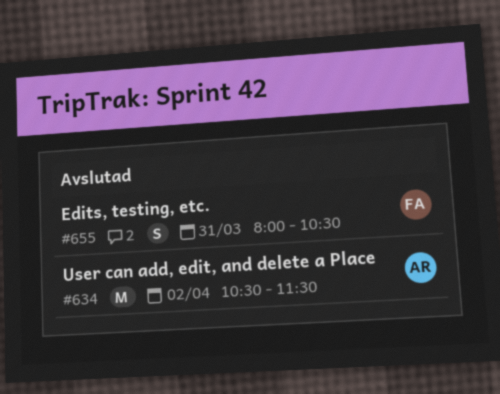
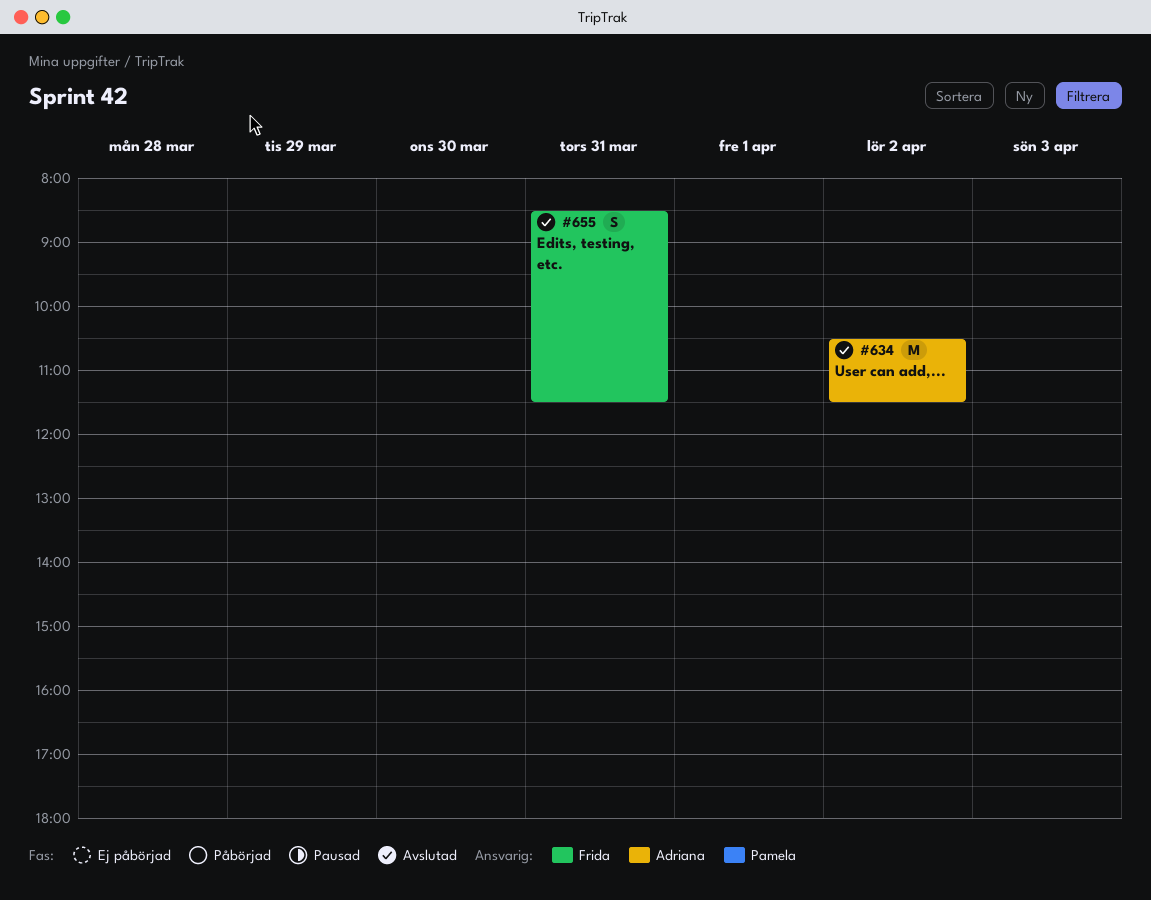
#655, begins: 08:00 -> 08:30
#655, ends: 10:30 -> 11:30

